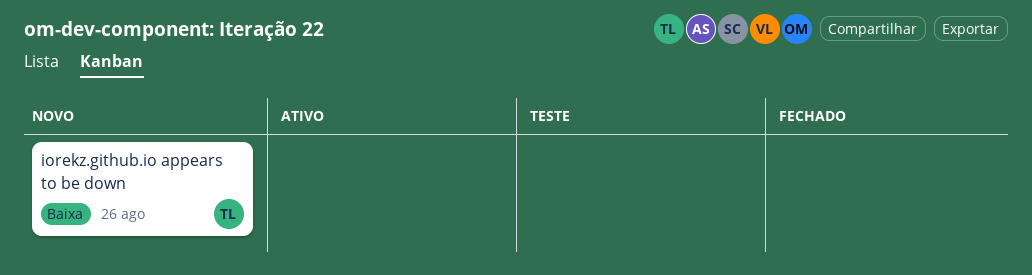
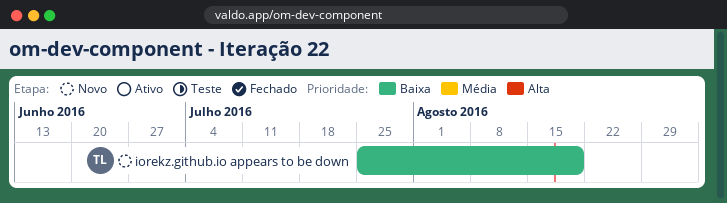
iorekz.github.io appears to be down, due: Aug 26 -> Aug 19

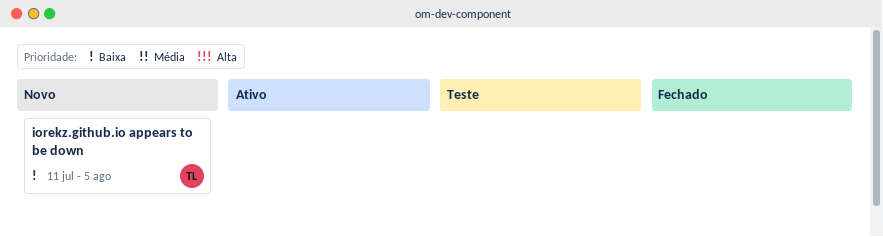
iorekz.github.io appears to be down, start: Jul 25 -> Jul 11
iorekz.github.io appears to be down, due: Aug 19 -> Aug 5

